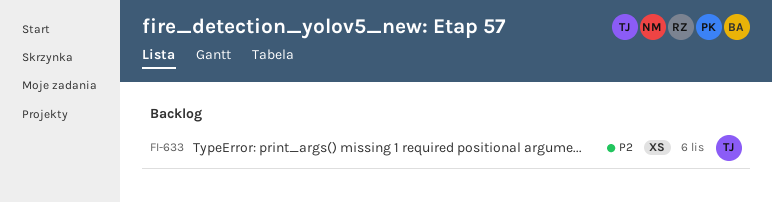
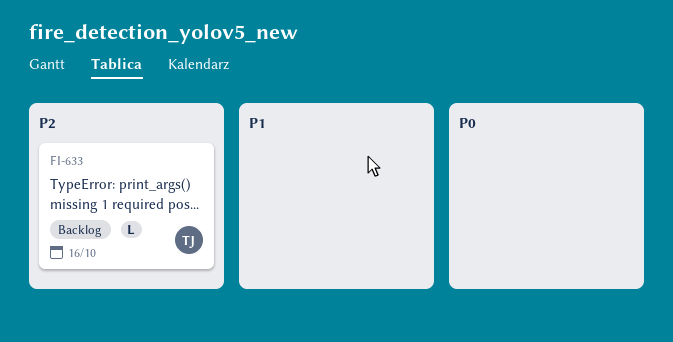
FI-633, estimate: XS -> L
FI-633, due: Nov 6 -> Oct 16

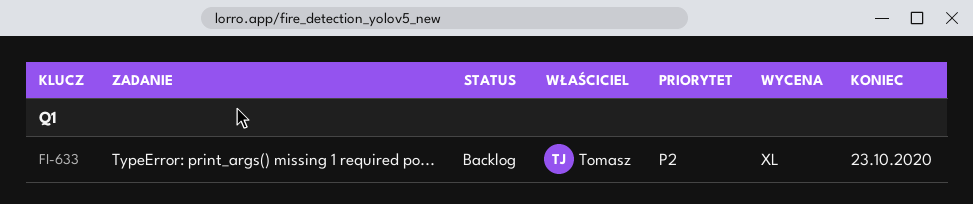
FI-633, estimate: L -> XL
FI-633, due: Oct 16 -> Oct 23

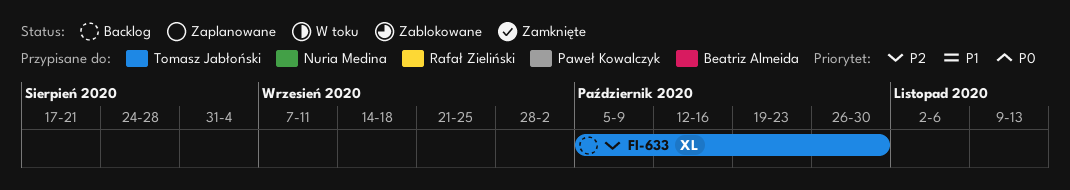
FI-633, due: Oct 23 -> Oct 30

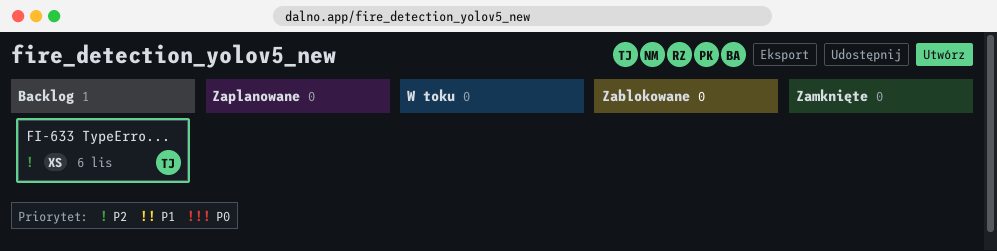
FI-633, estimate: XL -> XS
FI-633, due: Oct 30 -> Nov 6

